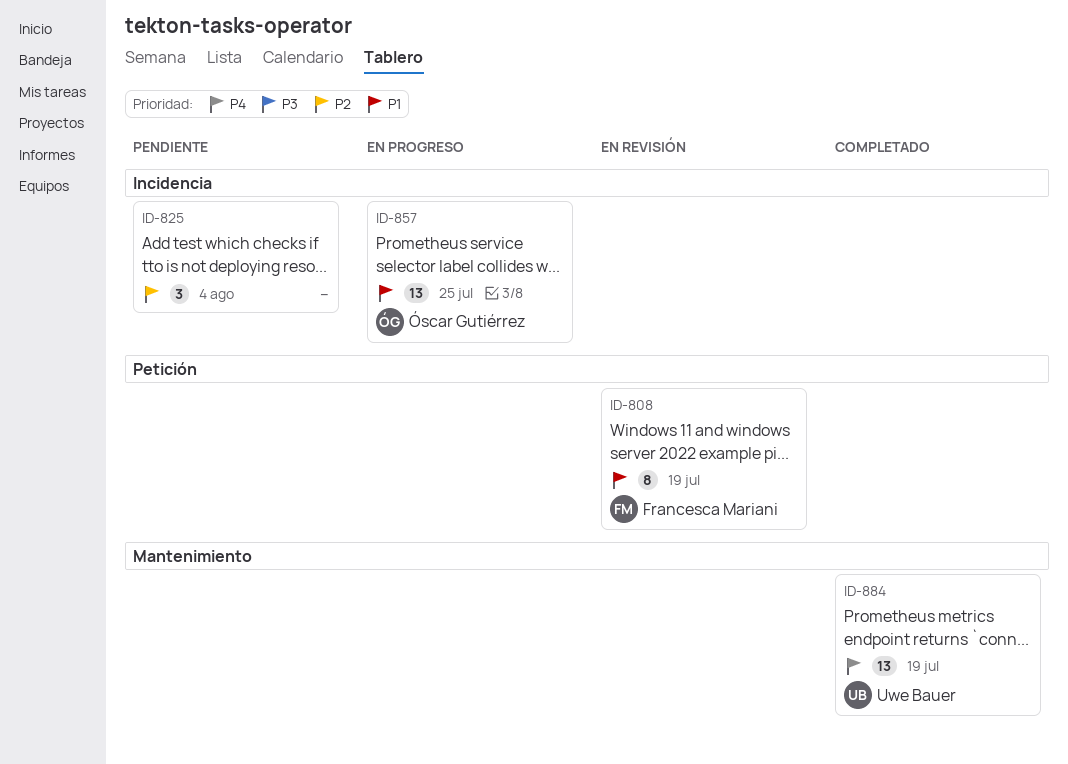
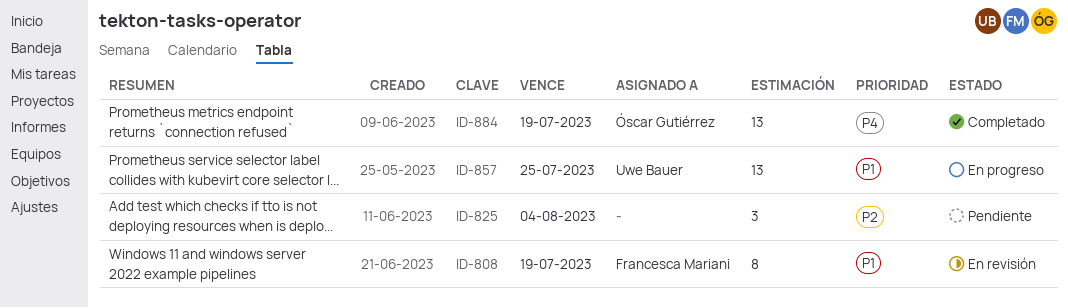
ID-857, owner: Óscar Gutiérrez -> Uwe Bauer
ID-884, owner: Uwe Bauer -> Óscar Gutiérrez

